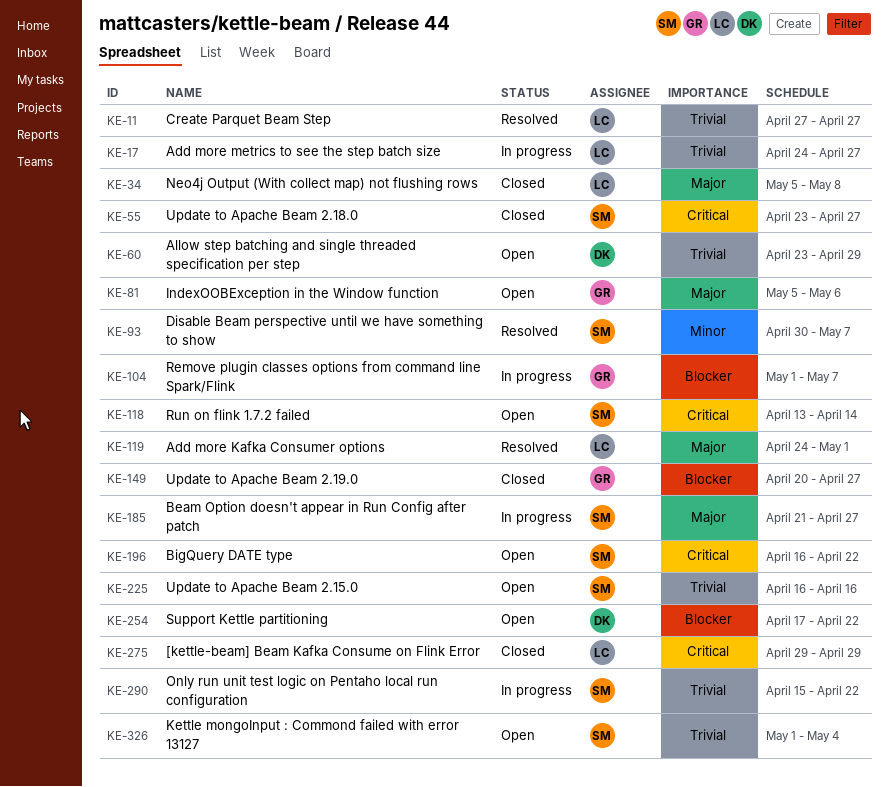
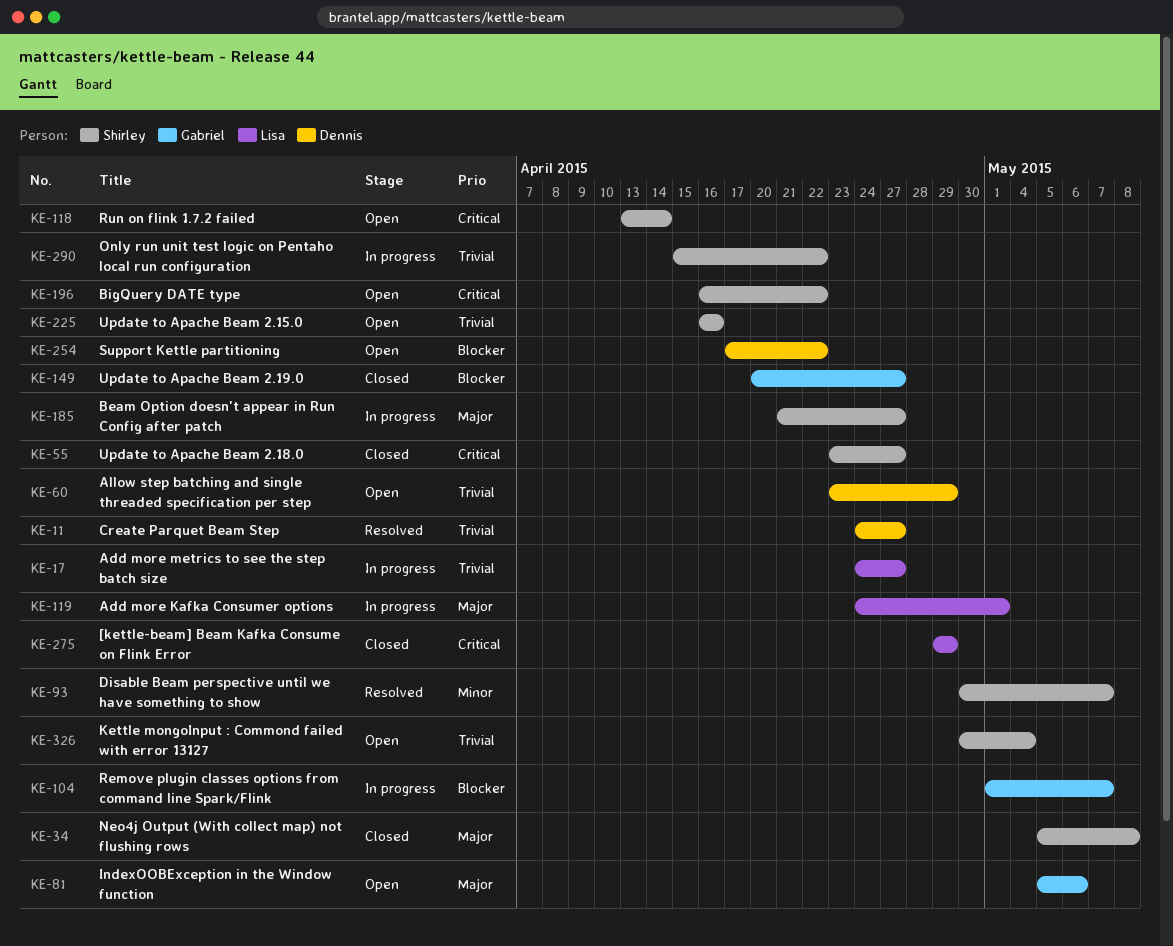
KE-11, owner: Lisa -> Dennis
KE-11, start: Apr 27 -> Apr 24
KE-34, owner: Lisa -> Shirley
KE-119, status: Resolved -> In progress
KE-326, start: May 1 -> Apr 30

